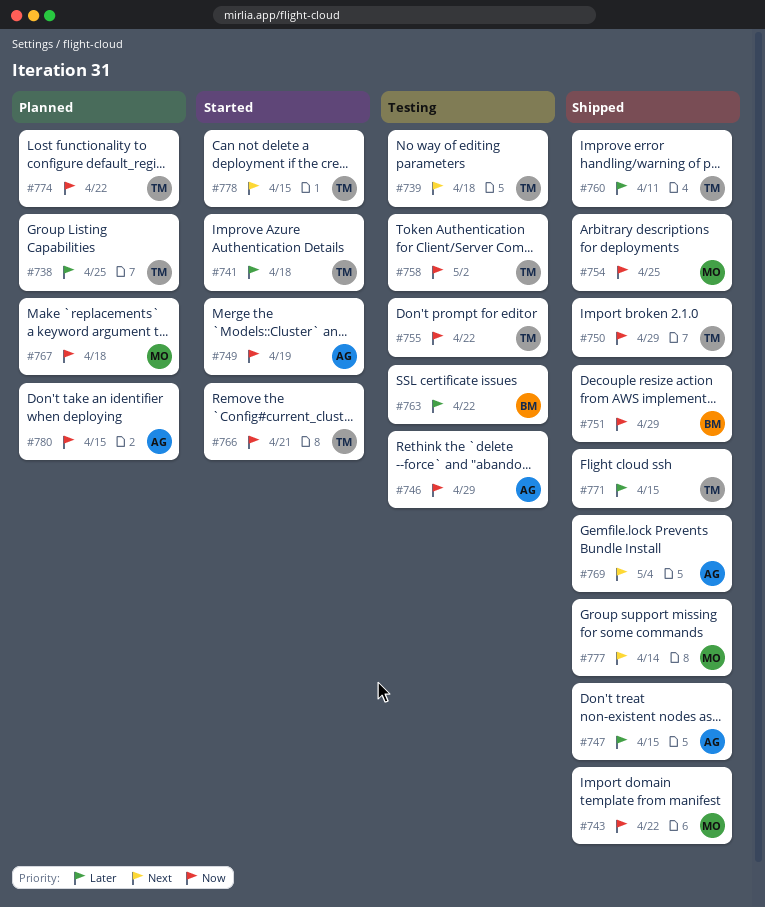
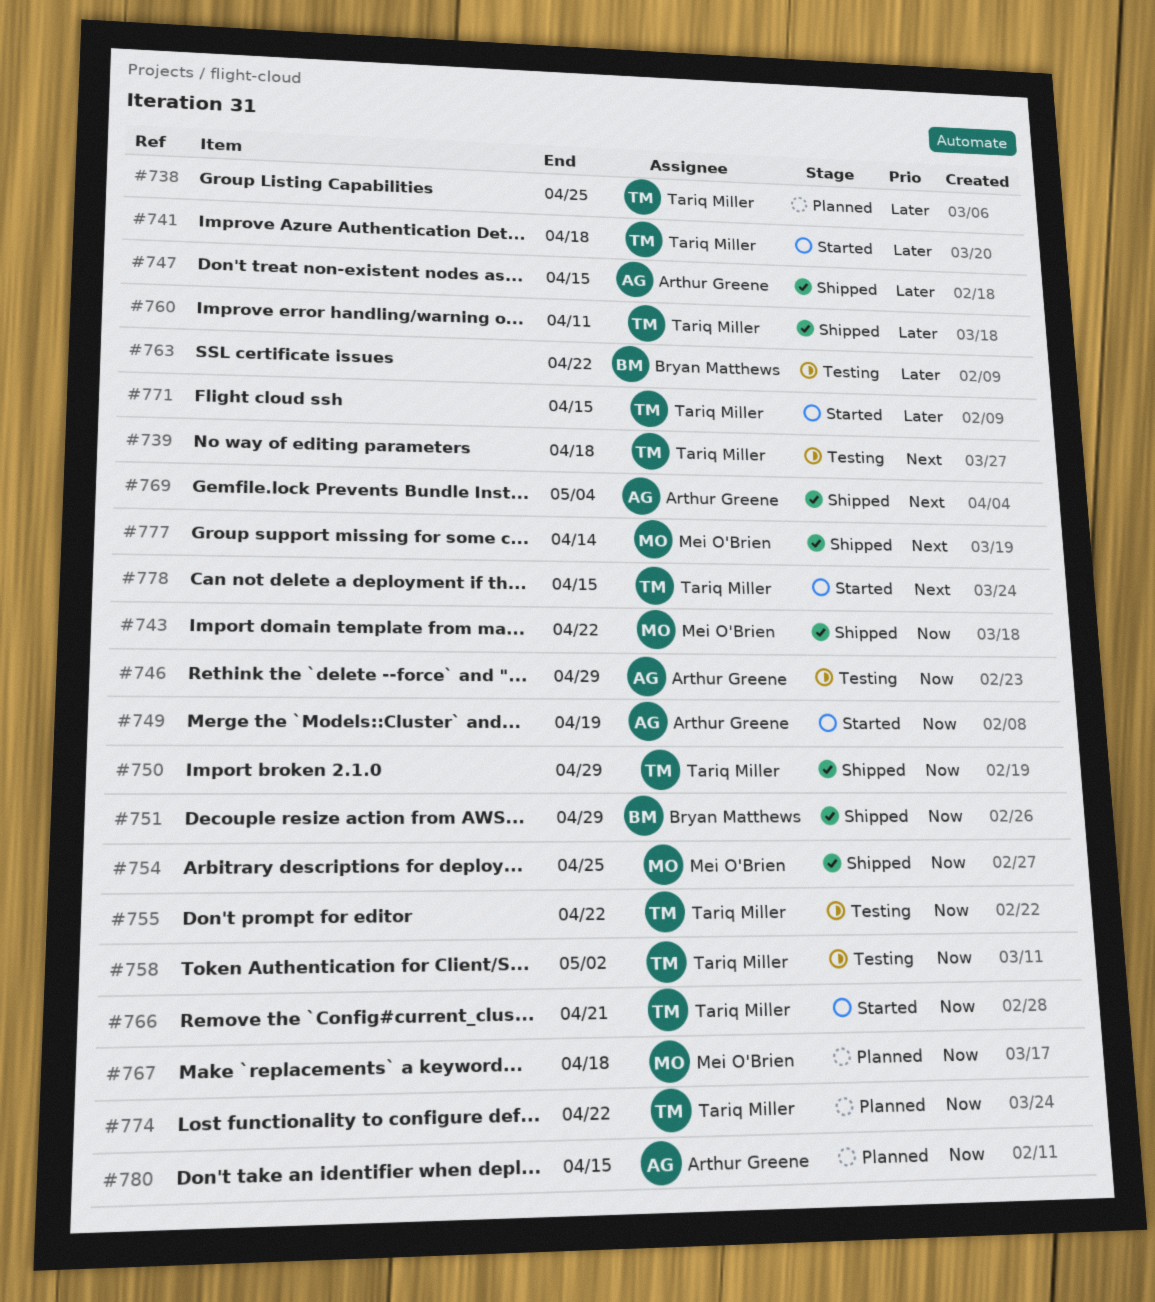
#771, status: Shipped -> Started

